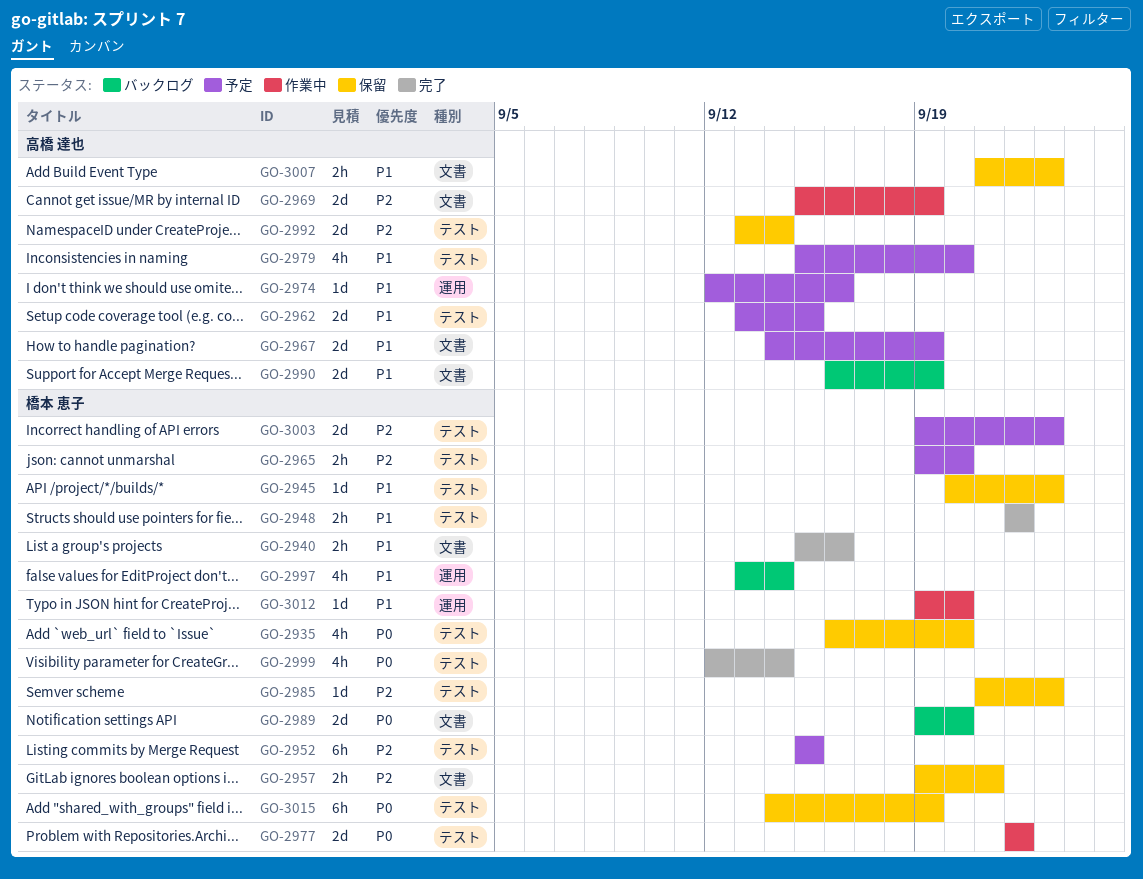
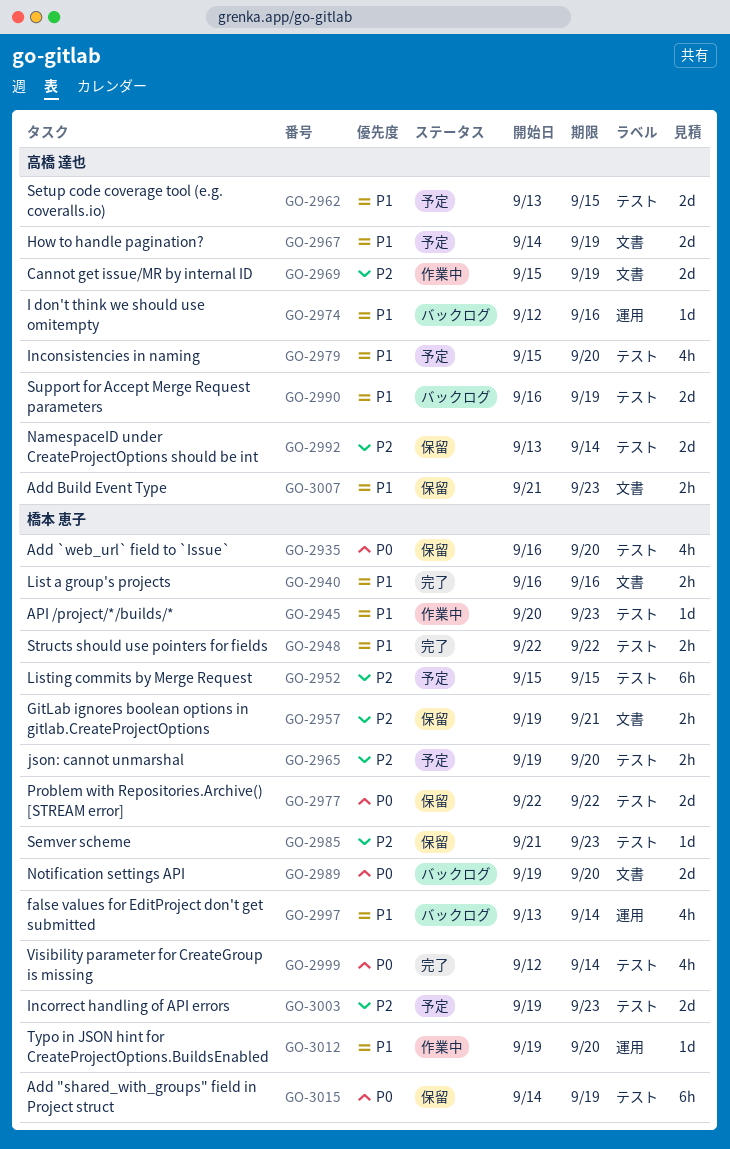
GO-2940, start: Sep 15 -> Sep 16
GO-2945, status: 保留 -> 作業中
GO-2974, status: 予定 -> バックログ
GO-2977, status: 作業中 -> 保留
GO-2990, label: 文書 -> テスト

